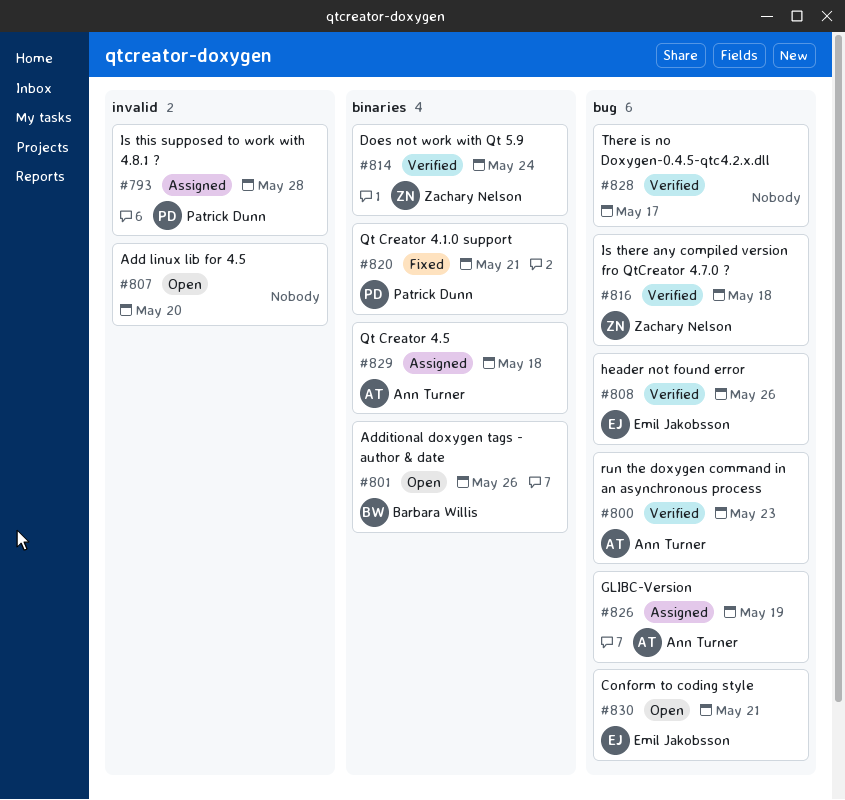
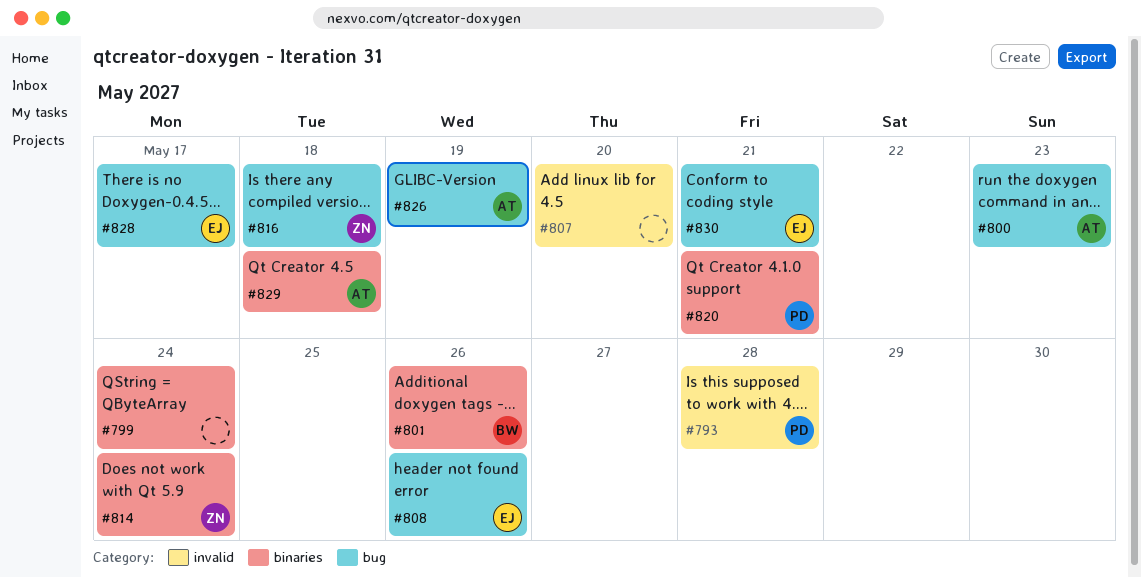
#799: none -> present
#828, owner: none -> Emil Jakobsson

